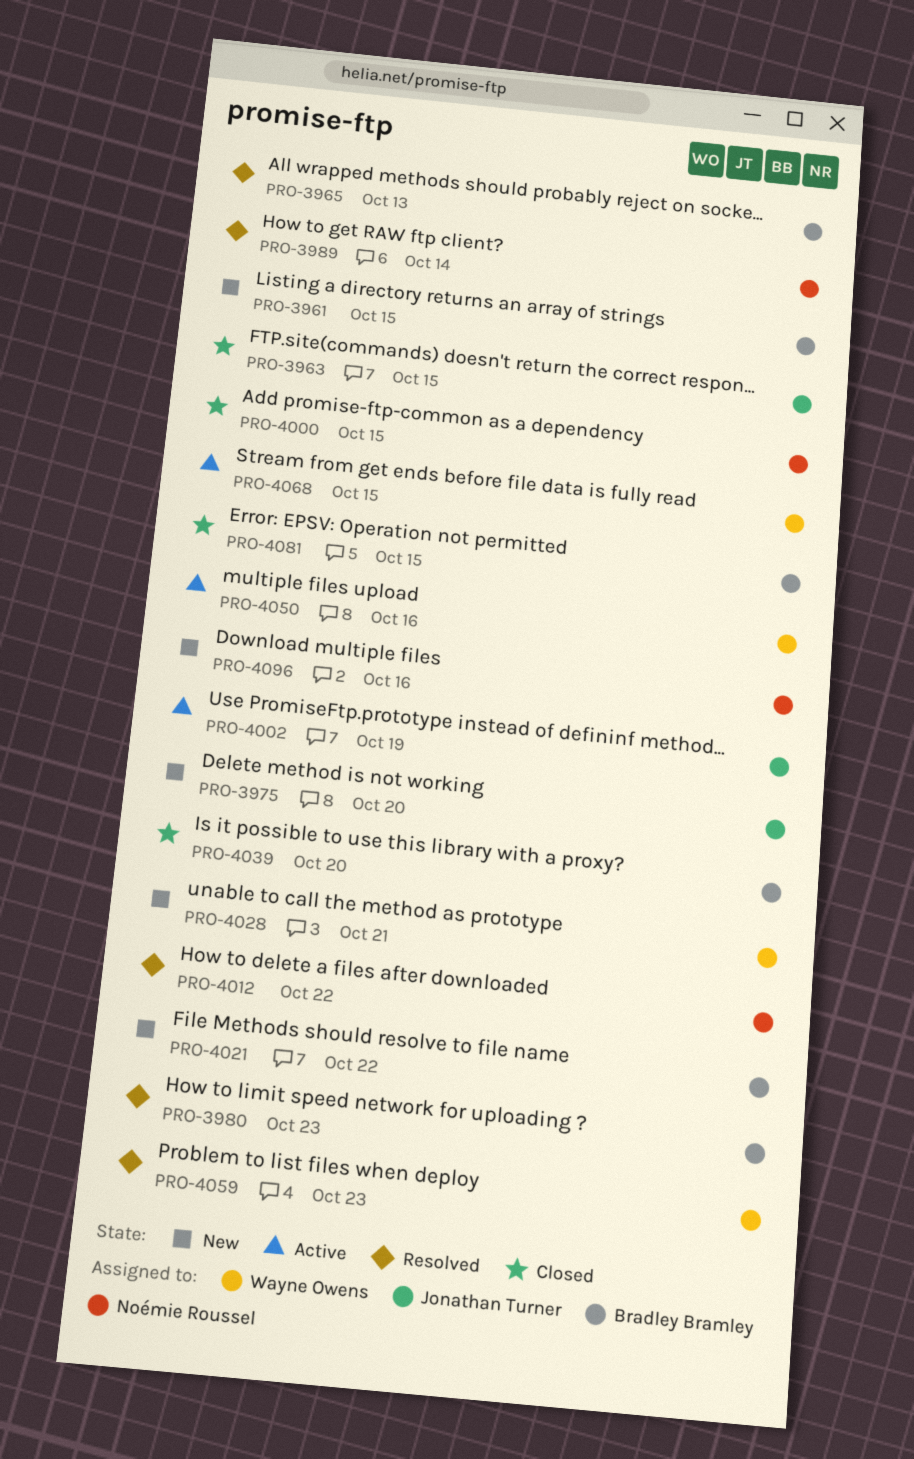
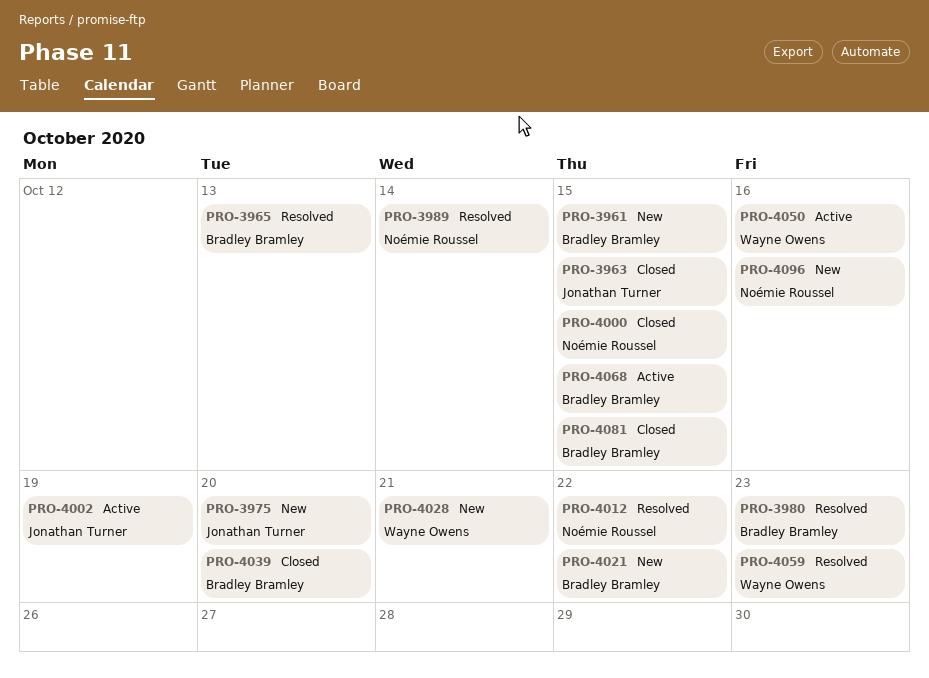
PRO-4068, owner: Wayne Owens -> Bradley Bramley

